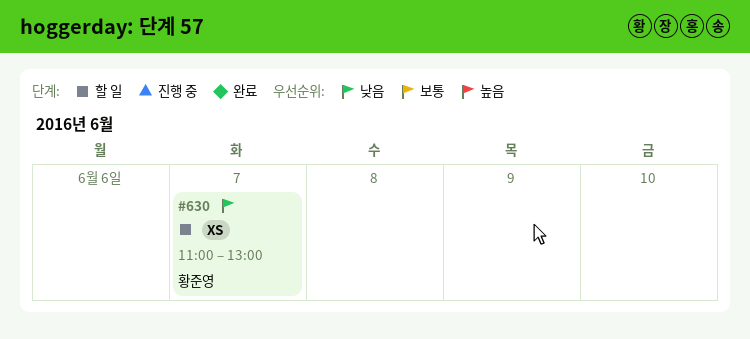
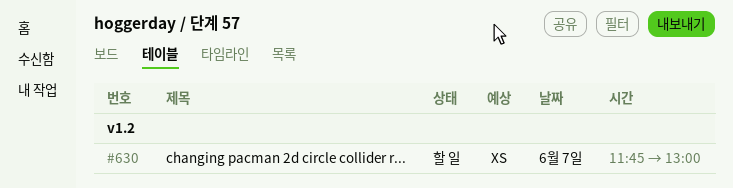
#630, begins: 11:00 -> 11:45

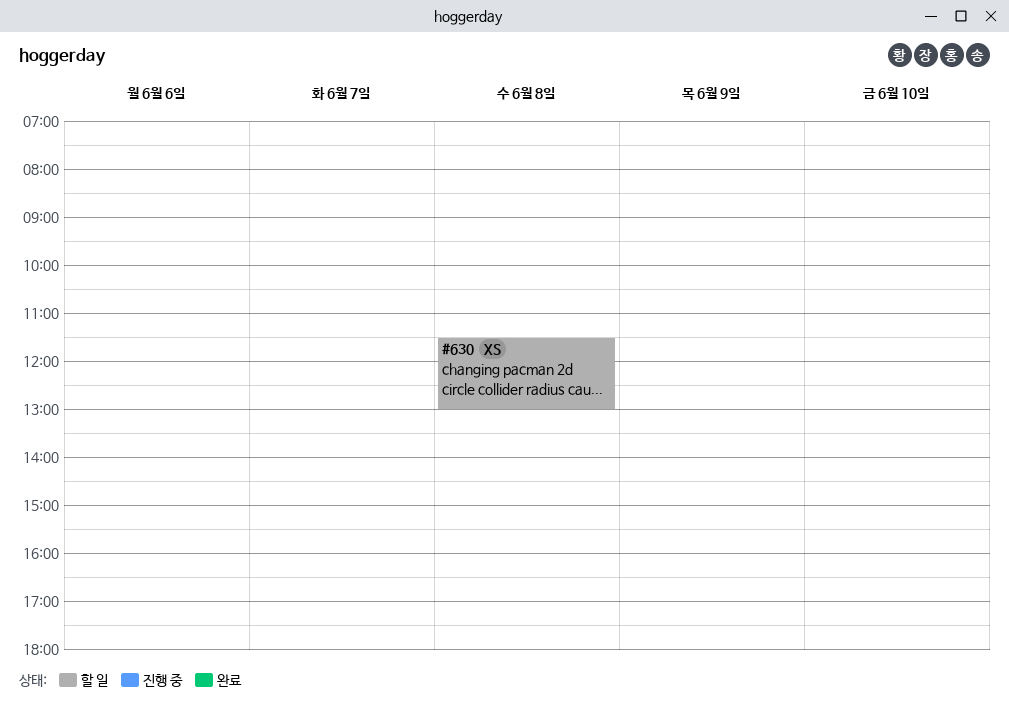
#630, day: Jun 7 -> Jun 8
#630, begins: 11:45 -> 11:30

